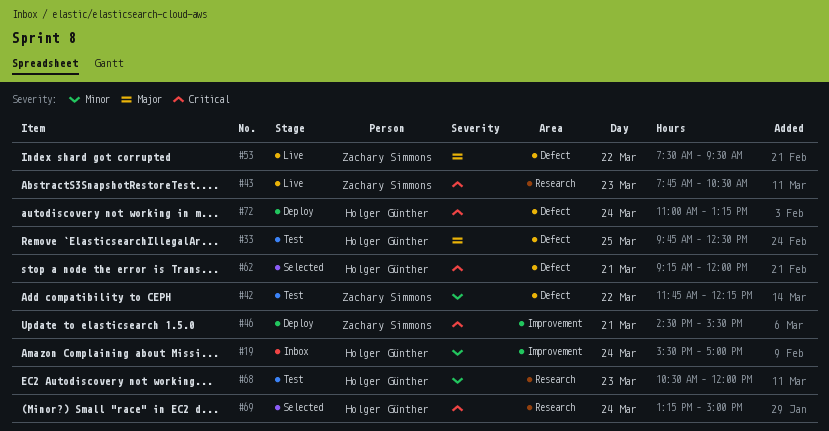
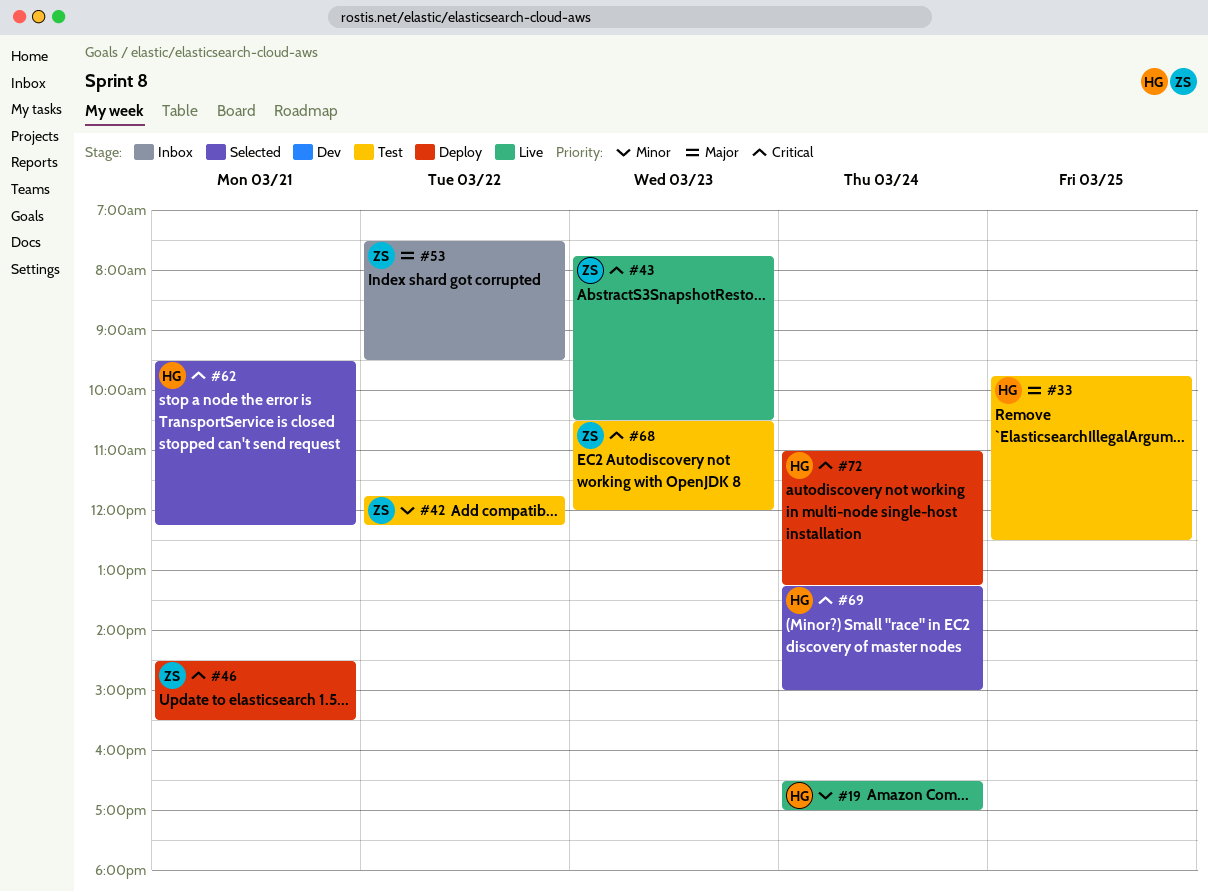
#19, status: Inbox -> Live
#19, begins: 15:30 -> 16:30
#53, status: Live -> Inbox
#62, begins: 09:15 -> 09:30
#62, ends: 12:00 -> 12:15
#68, owner: Holger Günther -> Zachary Simmons
#68, priority: Minor -> Critical

